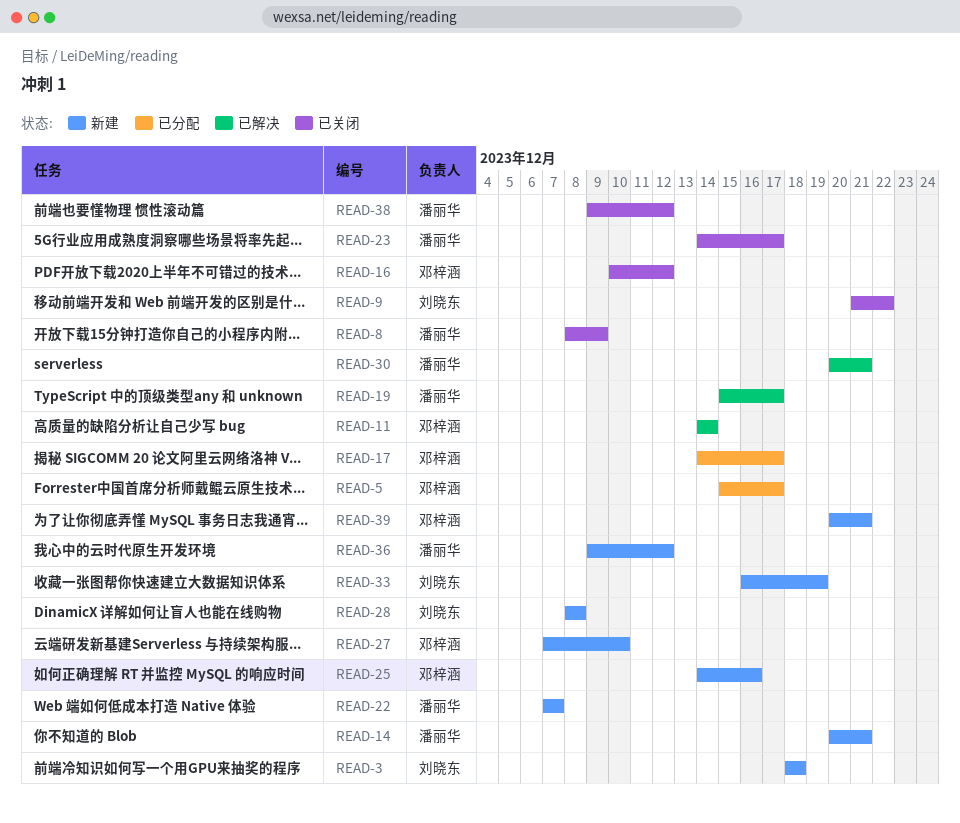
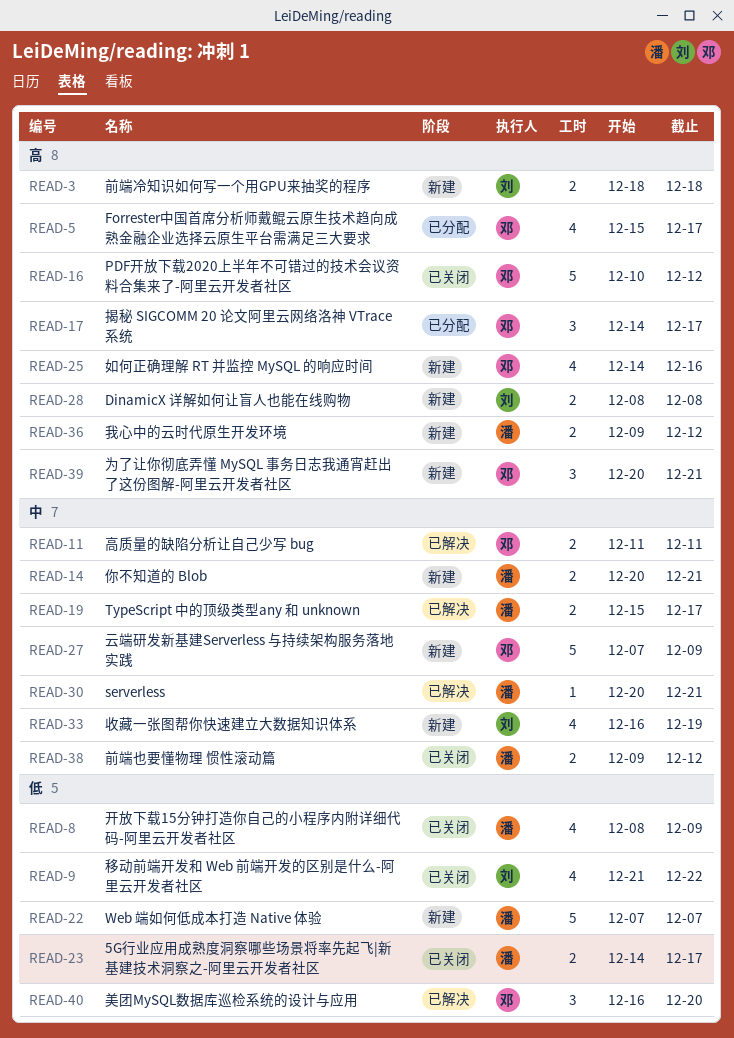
READ-11, start: Dec 14 -> Dec 11
READ-11, due: Dec 14 -> Dec 11
READ-27, due: Dec 10 -> Dec 9
READ-40: none -> present

